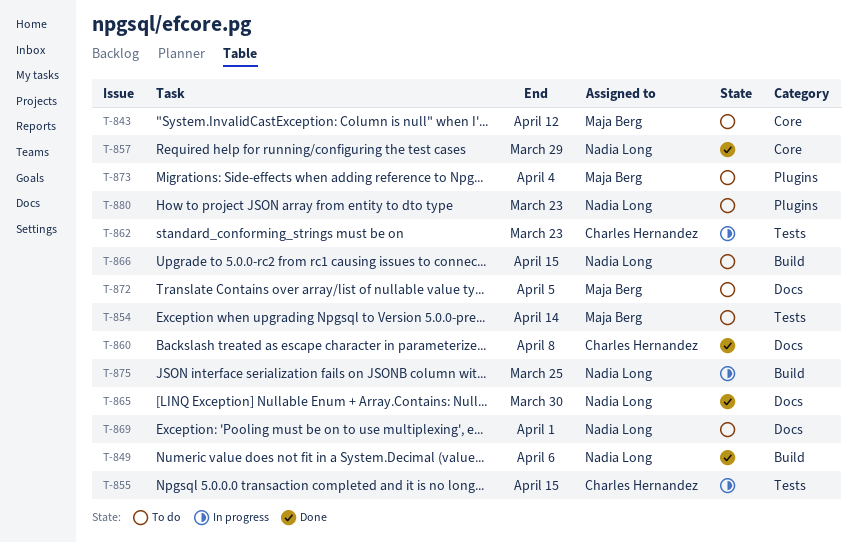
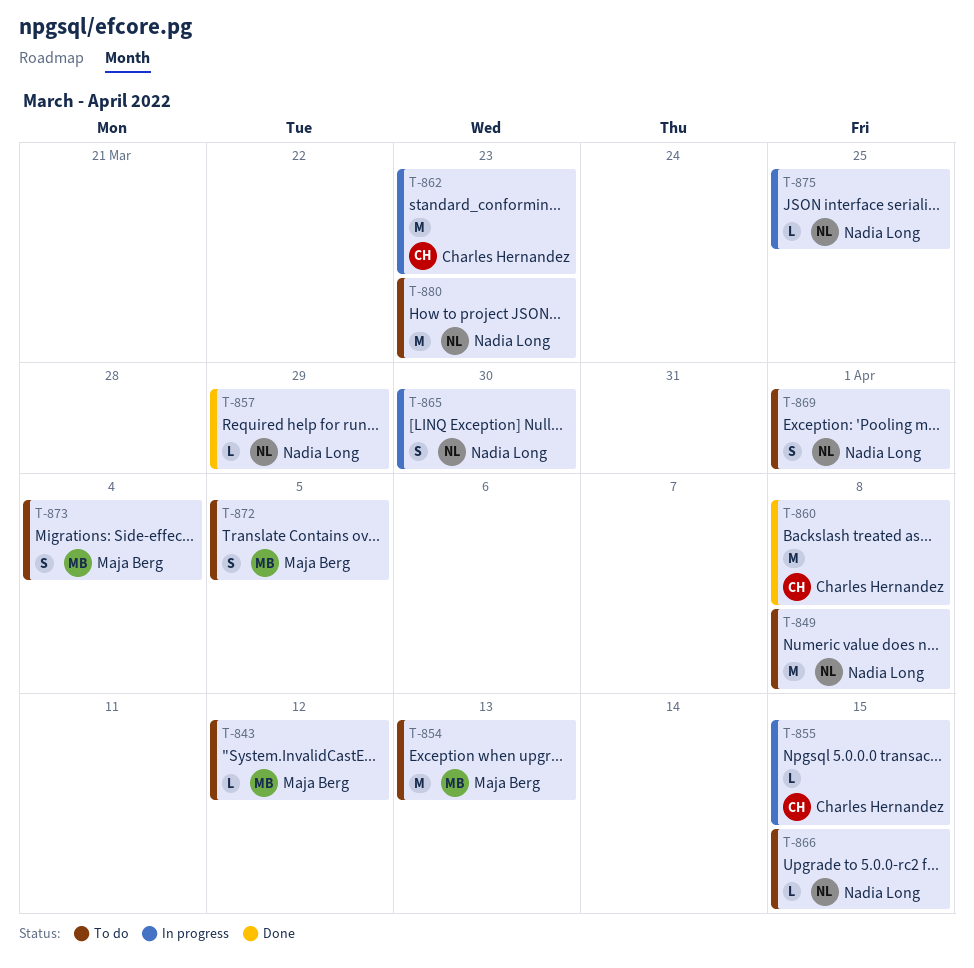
T-849, status: Done -> To do
T-849, due: Apr 6 -> Apr 8
T-854, due: Apr 14 -> Apr 13
T-865, status: Done -> In progress

